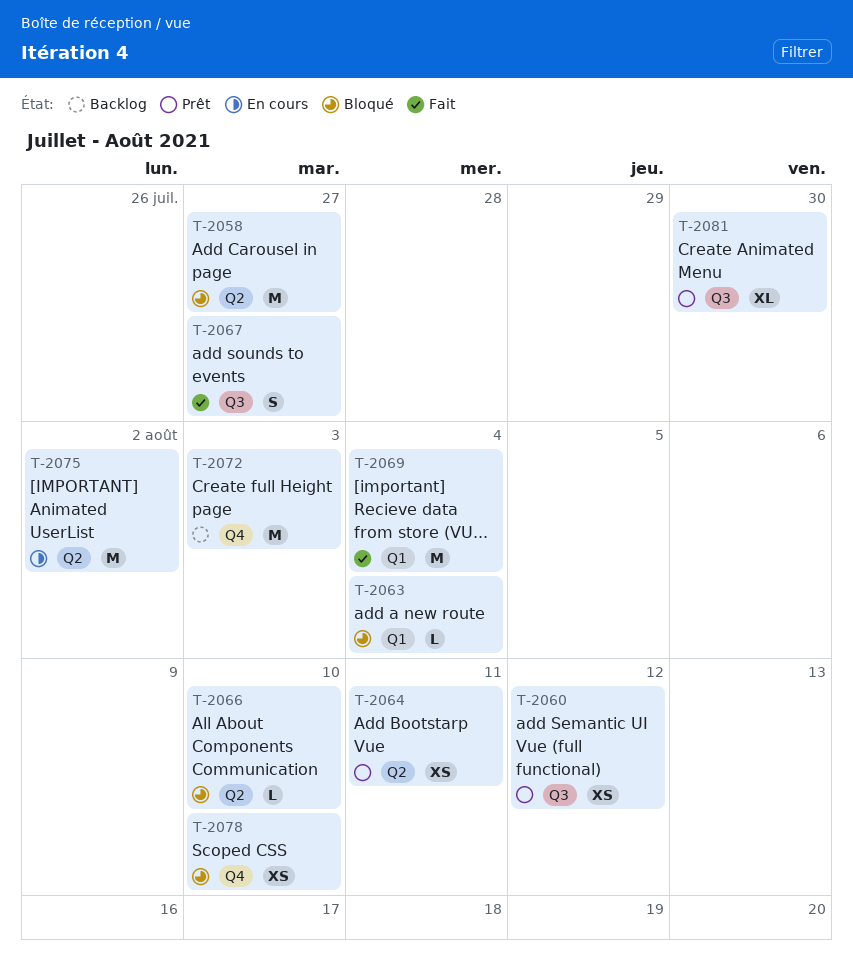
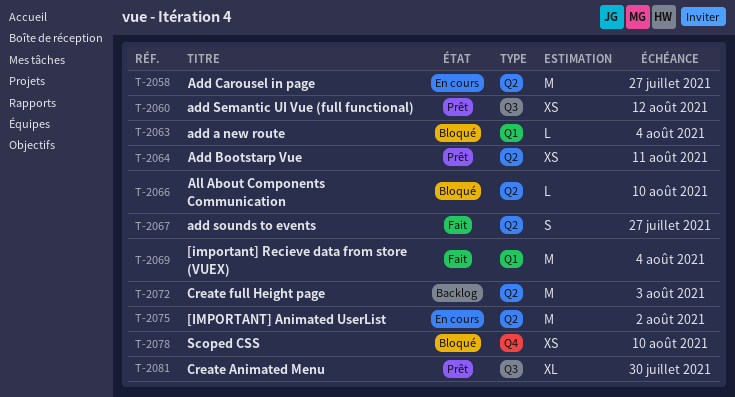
T-2058, status: Bloqué -> En cours
T-2067, label: Q3 -> Q2
T-2072, label: Q4 -> Q2

